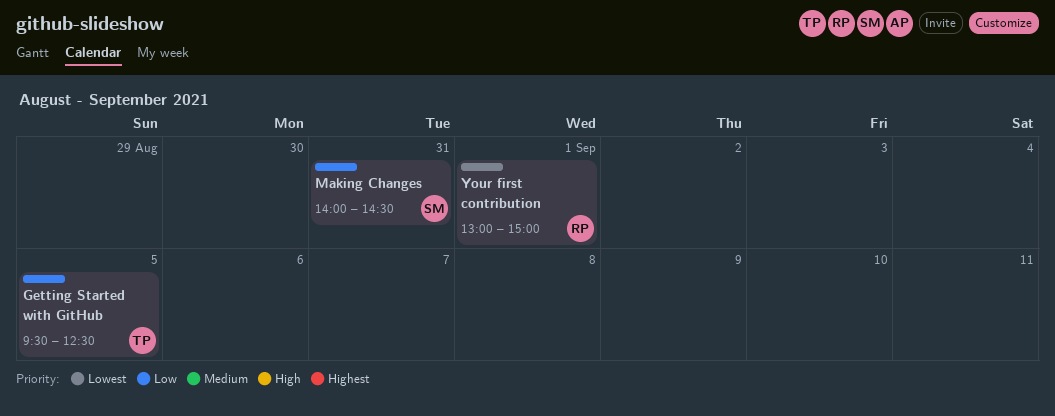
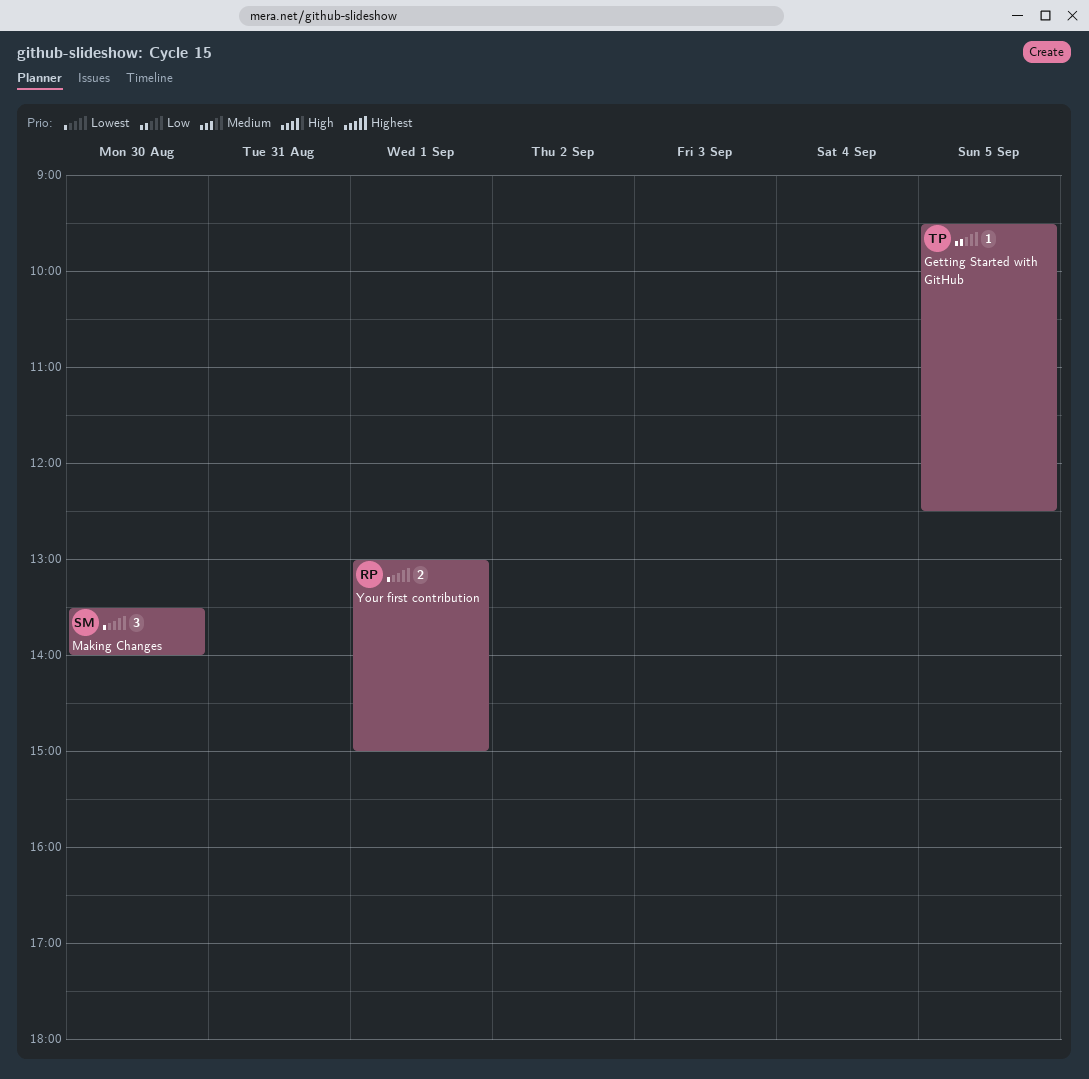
Making Changes, priority: Low -> Lowest
Making Changes, day: Aug 31 -> Aug 30
Making Changes, begins: 14:00 -> 13:30
Making Changes, ends: 14:30 -> 14:00

